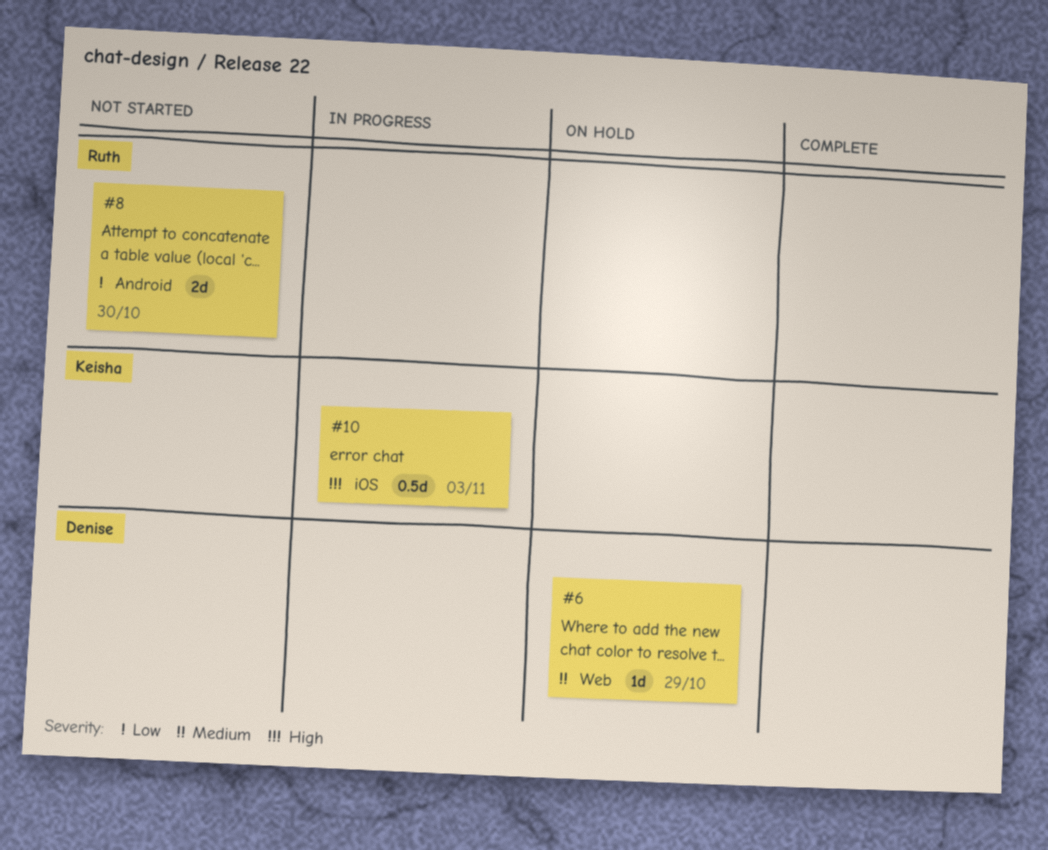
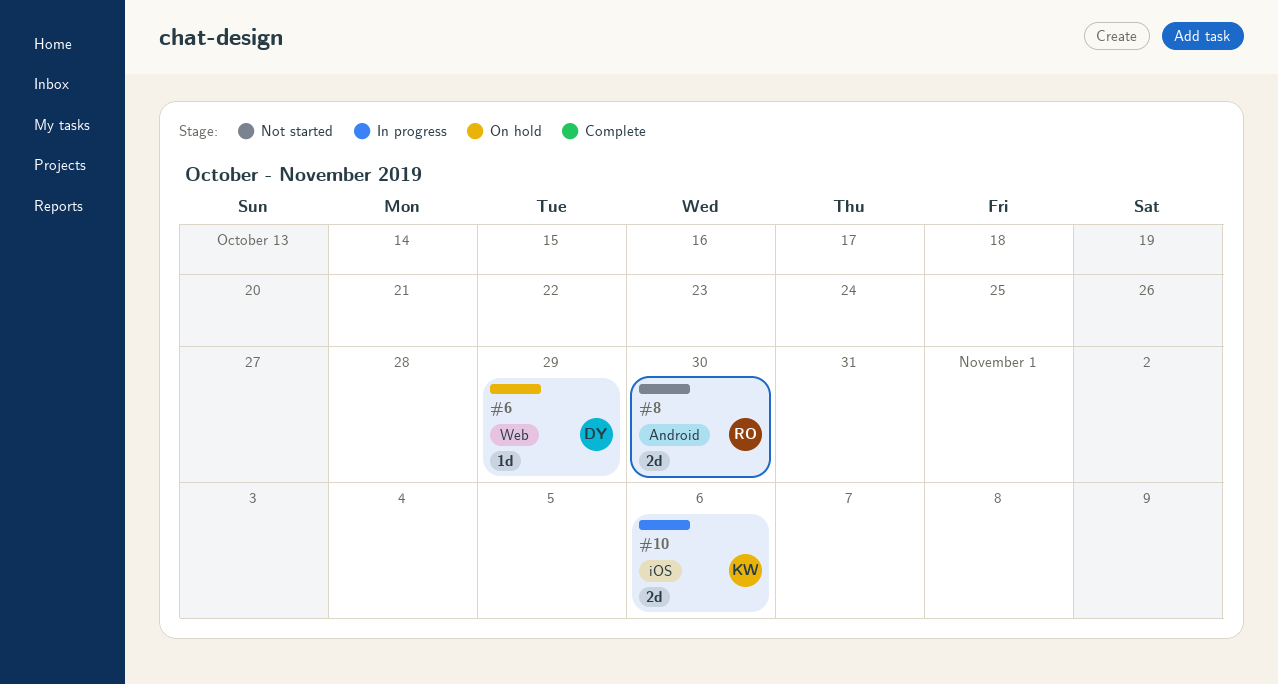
#10, estimate: 0.5d -> 2d
#10, due: Nov 3 -> Nov 6

